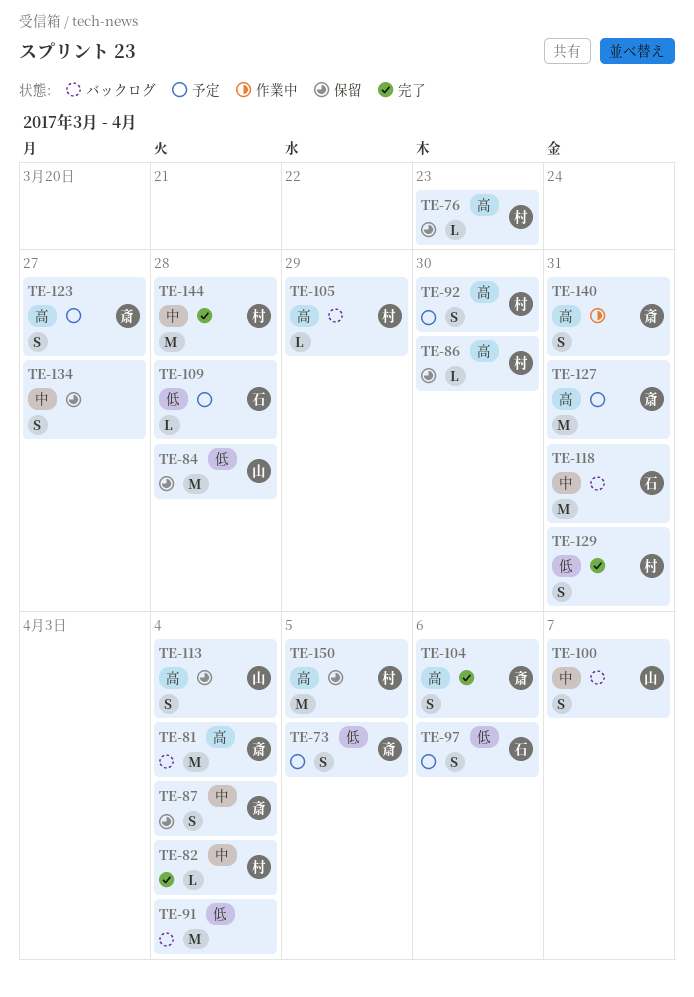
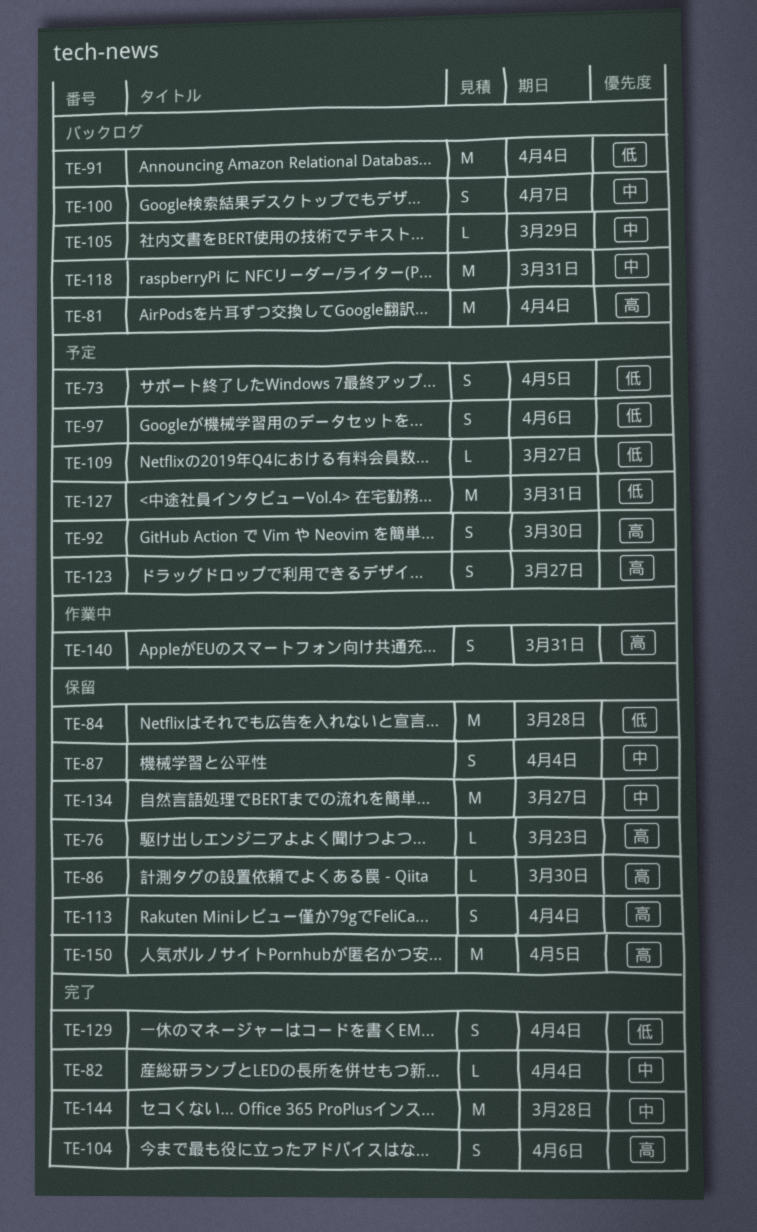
TE-105, priority: 高 -> 中
TE-109, due: Mar 28 -> Mar 27
TE-127, priority: 高 -> 低
TE-129, due: Mar 31 -> Apr 4
TE-134, estimate: S -> M

